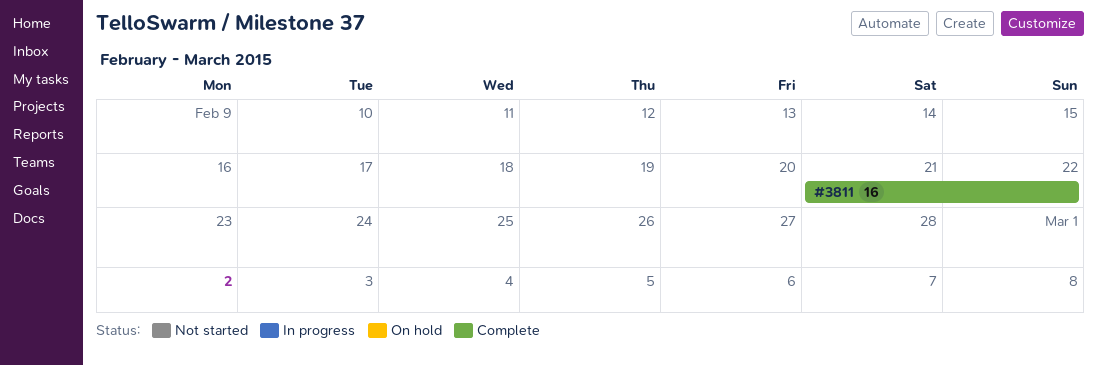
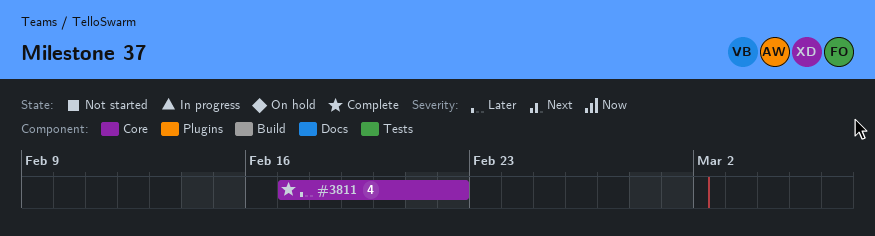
#3811, estimate: 16 -> 4
#3811, start: Feb 21 -> Feb 17

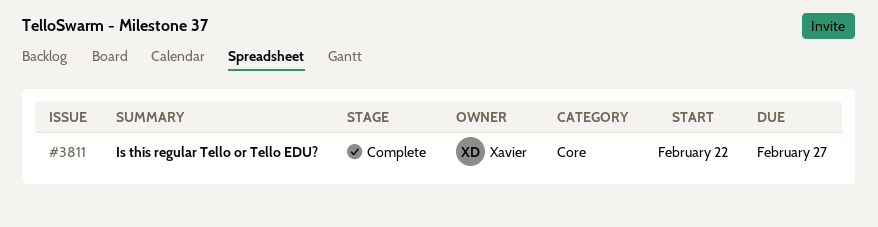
#3811, start: Feb 17 -> Feb 22
#3811, due: Feb 22 -> Feb 27

